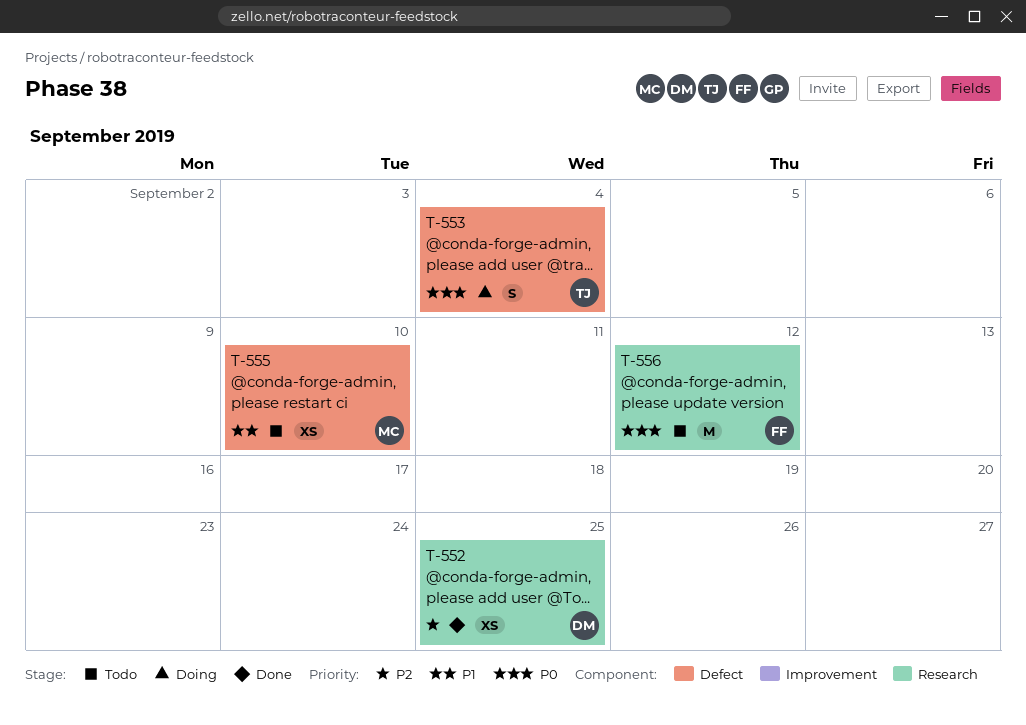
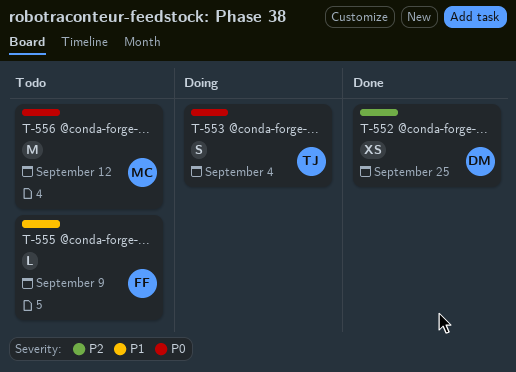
T-555, owner: MC -> FF
T-555, estimate: XS -> L
T-555, due: Sep 10 -> Sep 9
T-556, owner: FF -> MC

